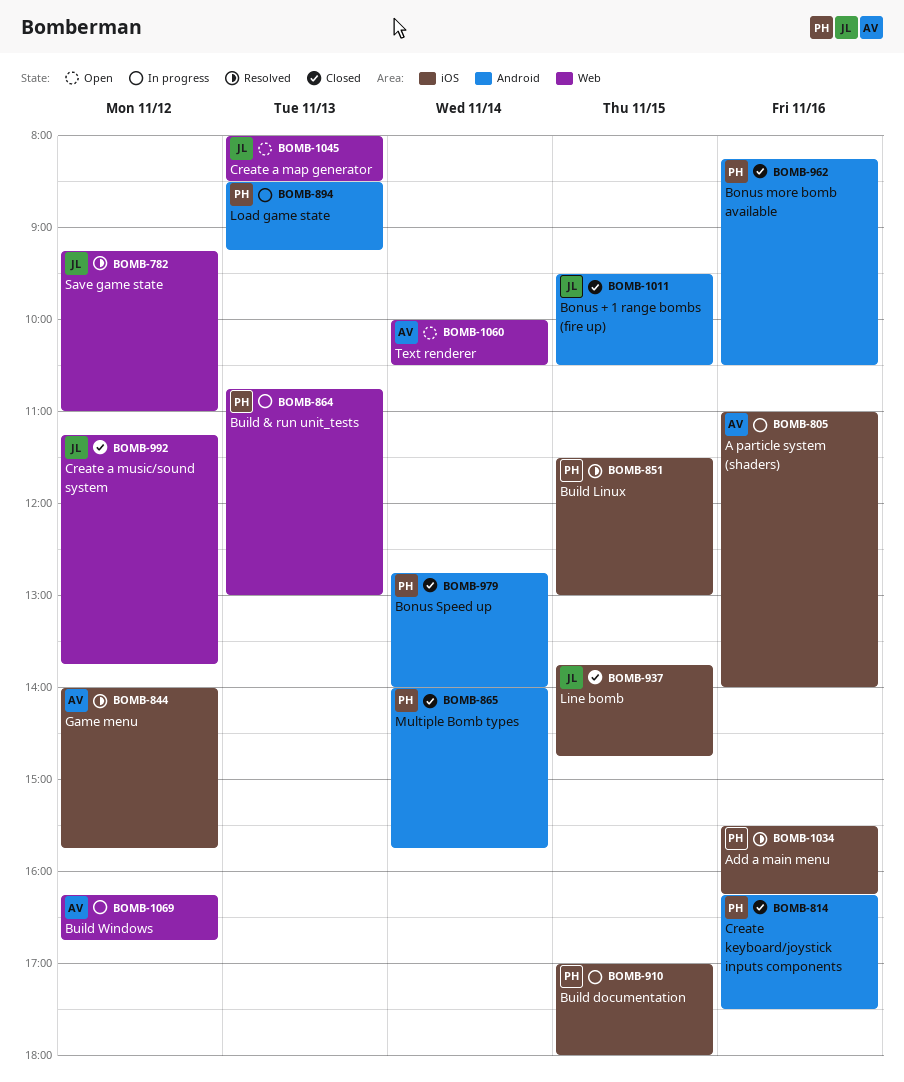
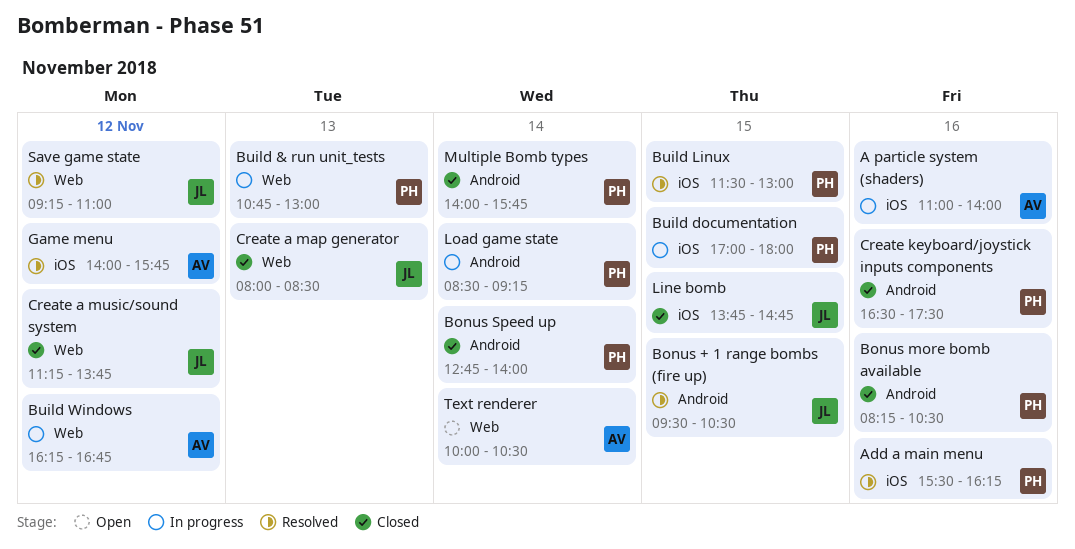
Bonus + 1 range bombs (fire up), status: Closed -> Resolved
Create a map generator, status: Open -> Closed
Create keyboard/joystick inputs components, begins: 16:15 -> 16:30
Load game state, day: Nov 13 -> Nov 14

